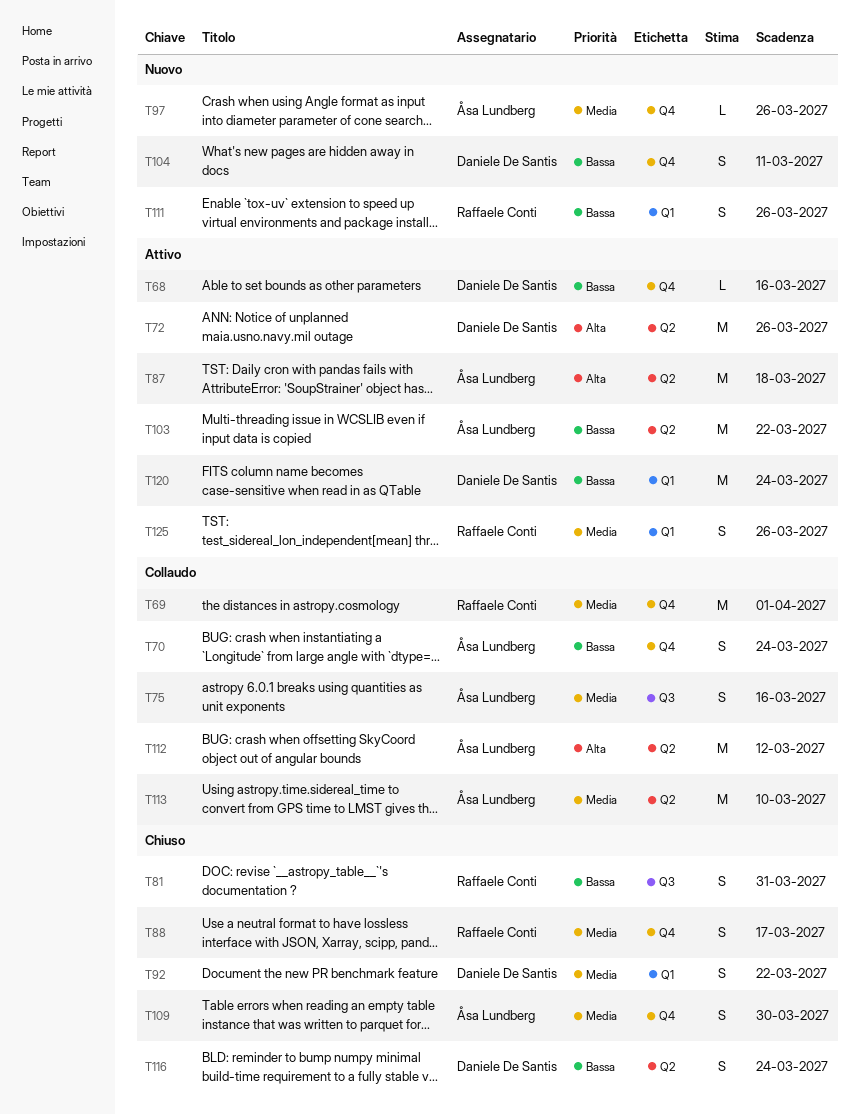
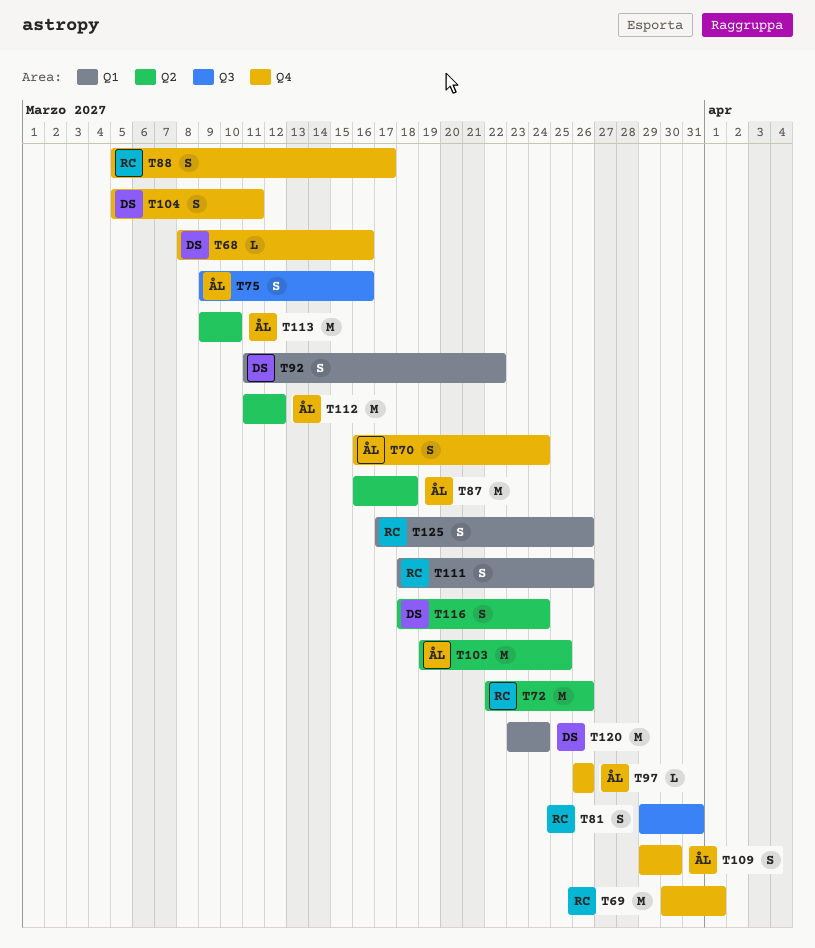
T72, owner: Daniele De Santis -> Raffaele Conti
T103, due: Mar 22 -> Mar 25

